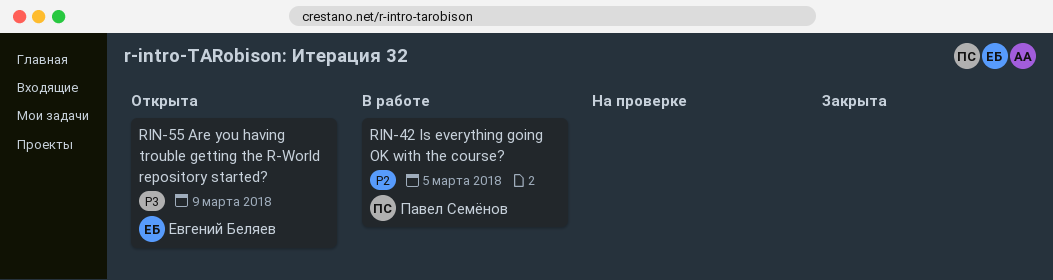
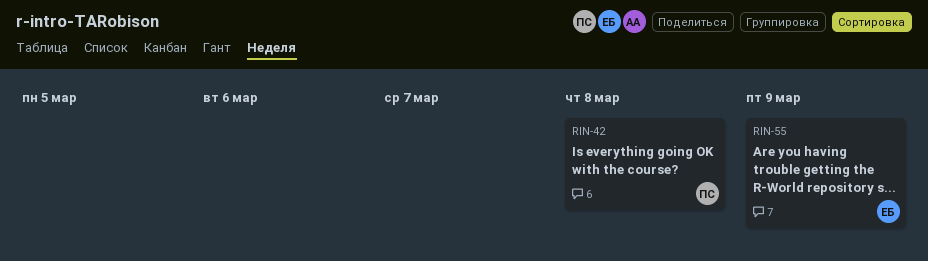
RIN-42, due: Mar 5 -> Mar 8

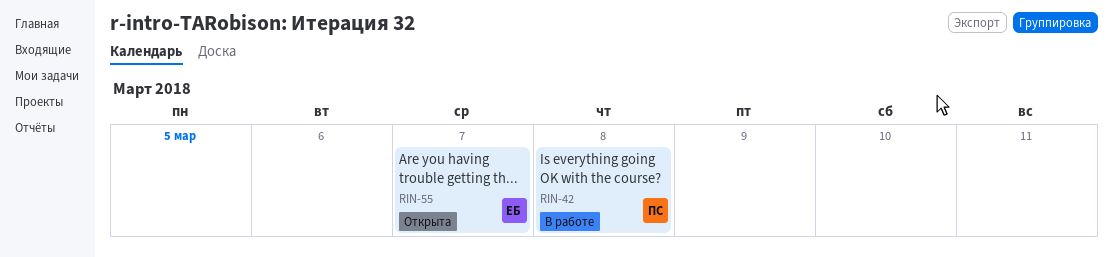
RIN-55, due: Mar 9 -> Mar 7

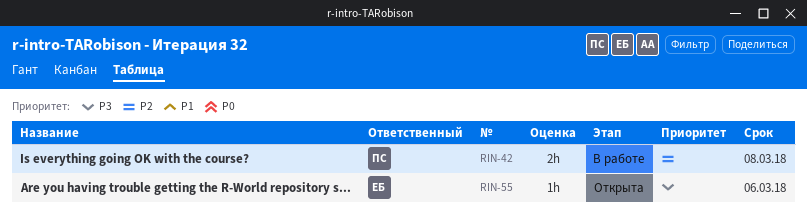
RIN-55, due: Mar 7 -> Mar 6

